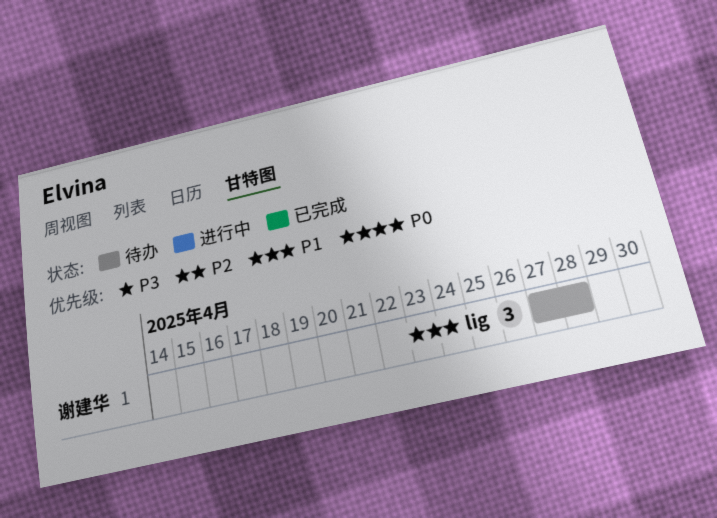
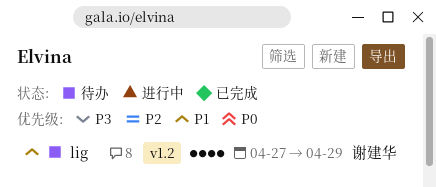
lig, estimate: 3 -> 4
lig, due: Apr 28 -> Apr 29

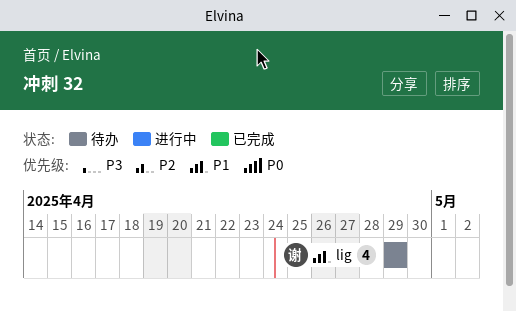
lig, start: Apr 27 -> Apr 29

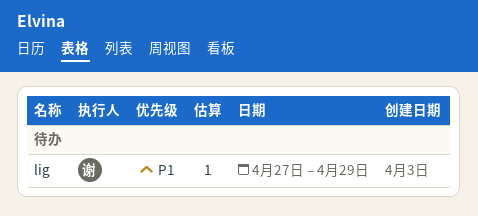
lig, estimate: 4 -> 1
lig, start: Apr 29 -> Apr 27

